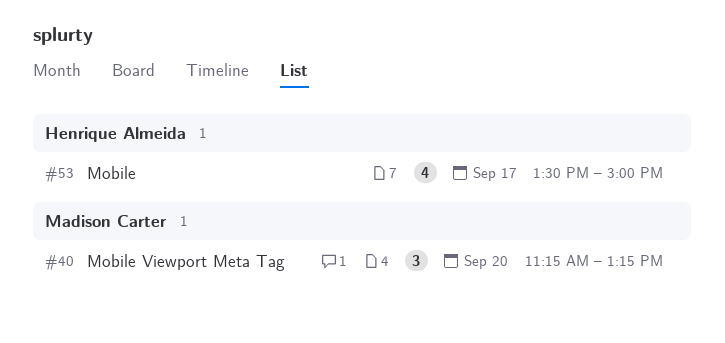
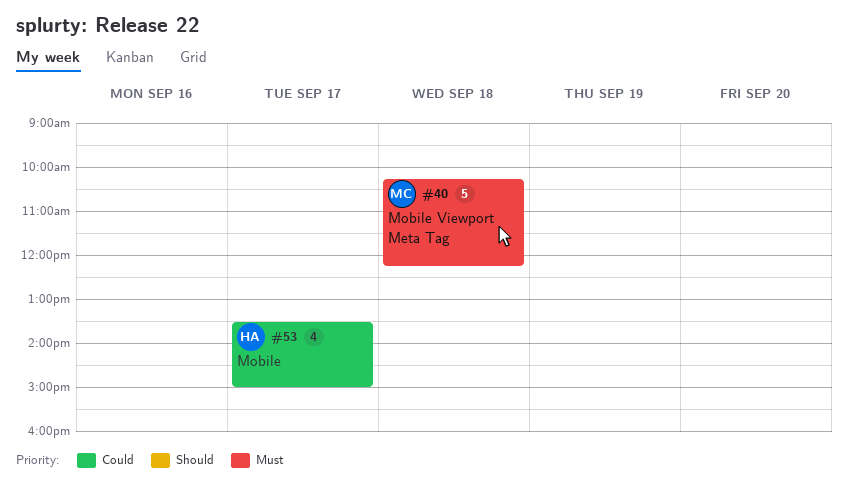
#40, estimate: 3 -> 5
#40, day: Sep 20 -> Sep 18
#40, begins: 11:15 -> 10:15
#40, ends: 13:15 -> 12:15

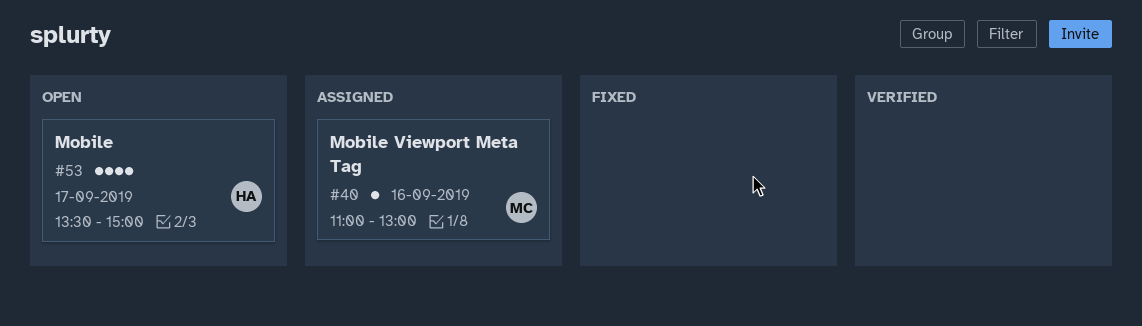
#40, estimate: 5 -> 1
#40, day: Sep 18 -> Sep 16
#40, begins: 10:15 -> 11:00
#40, ends: 12:15 -> 13:00

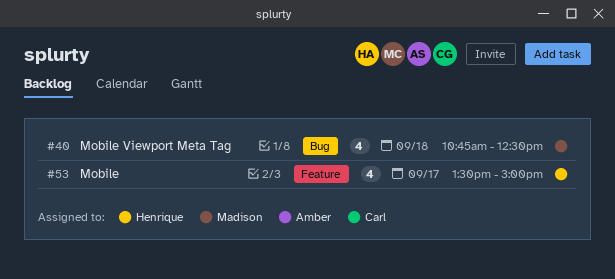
#40, estimate: 1 -> 4
#40, day: Sep 16 -> Sep 18
#40, begins: 11:00 -> 10:45
#40, ends: 13:00 -> 12:30

